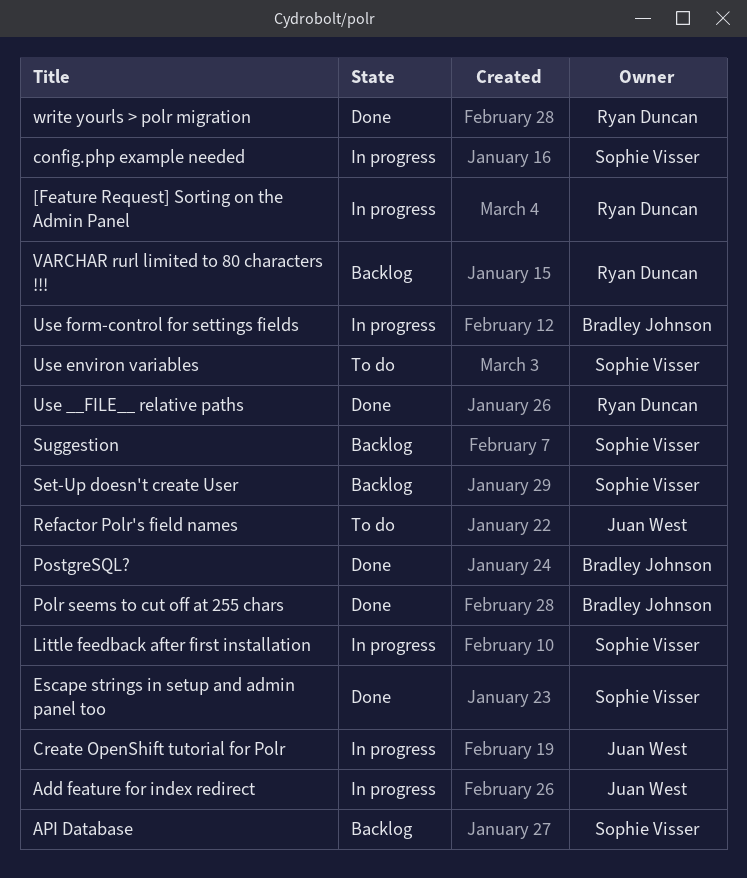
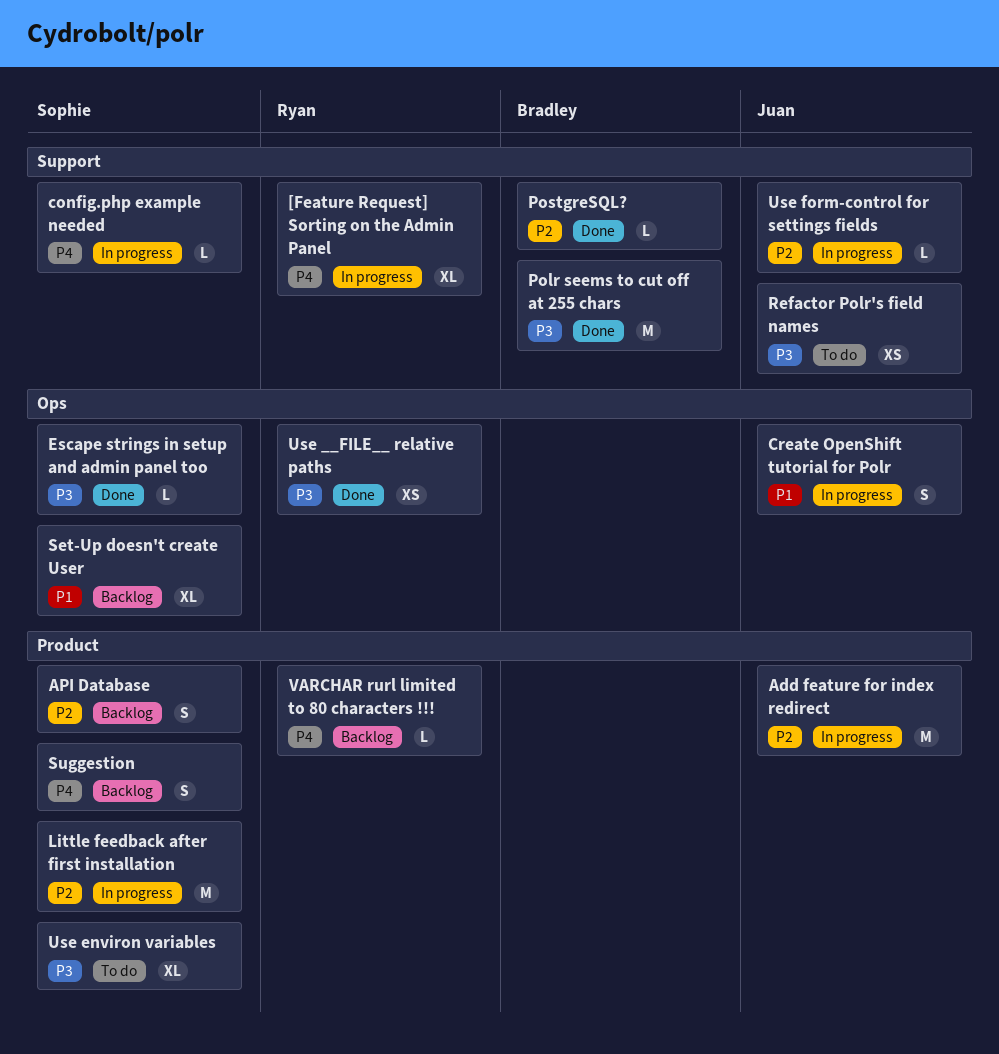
Use form-control for settings fields, owner: Bradley Johnson -> Juan West
write yourls > polr migration: present -> none

